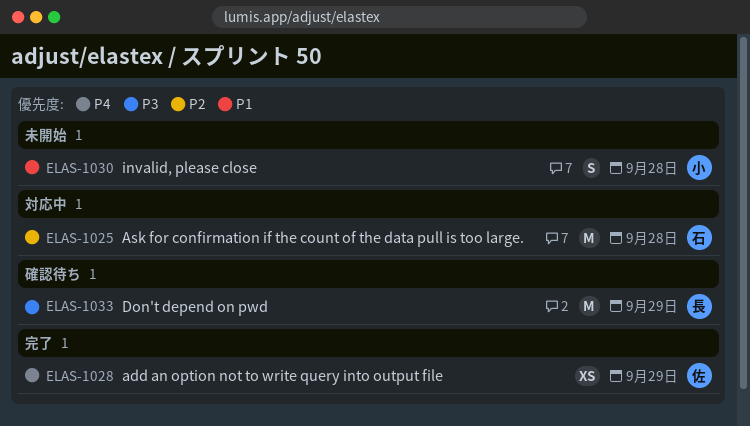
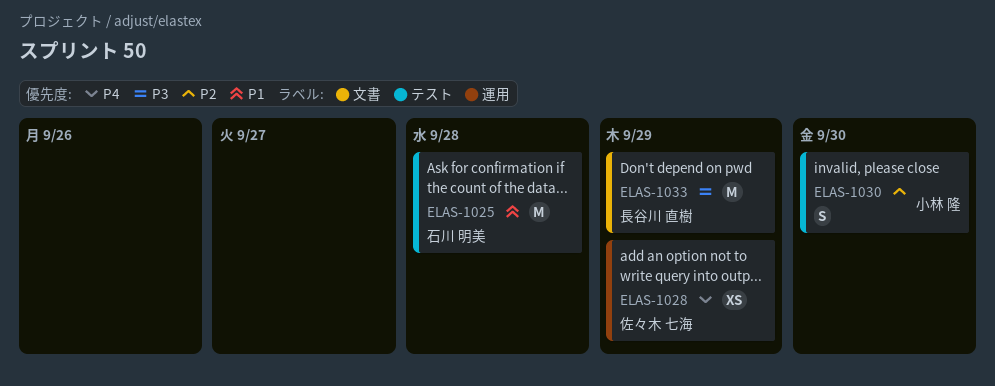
ELAS-1025, priority: P2 -> P1
ELAS-1030, priority: P1 -> P2
ELAS-1030, due: Sep 28 -> Sep 30

